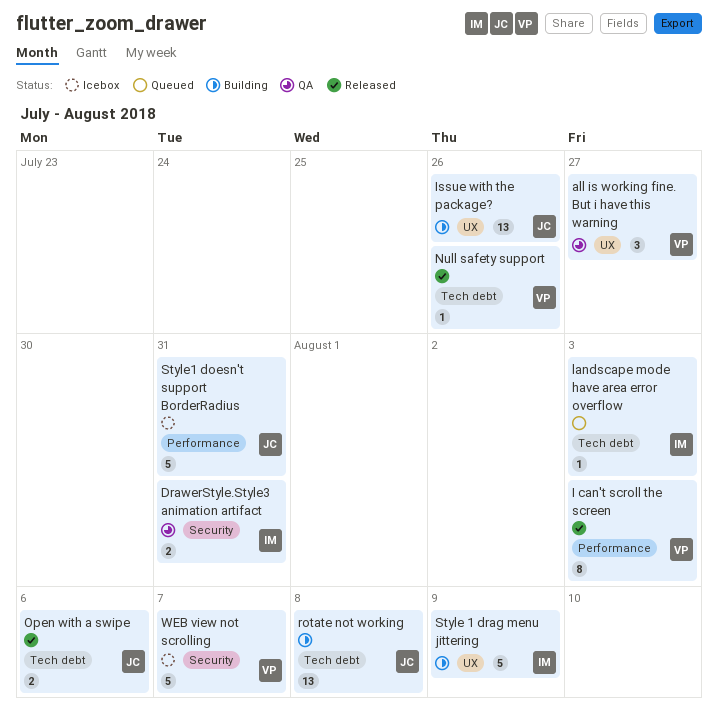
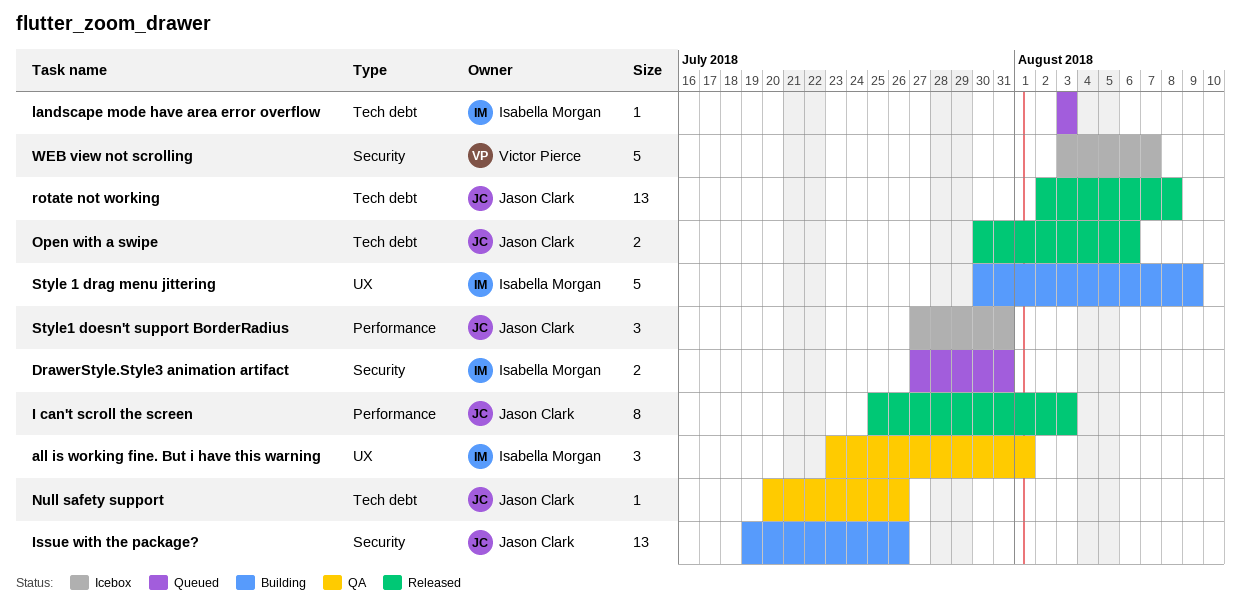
all is working fine. But i have this warning, owner: Victor Pierce -> Isabella Morgan
all is working fine. But i have this warning, due: Jul 27 -> Aug 1
DrawerStyle.Style3 animation artifact, status: QA -> Queued
I can't scroll the screen, owner: Victor Pierce -> Jason Clark
Issue with the package?, label: UX -> Security
Null safety support, status: Released -> QA
Null safety support, owner: Victor Pierce -> Jason Clark
rotate not working, status: Building -> Released
Style1 doesn't support BorderRadius, estimate: 5 -> 3

